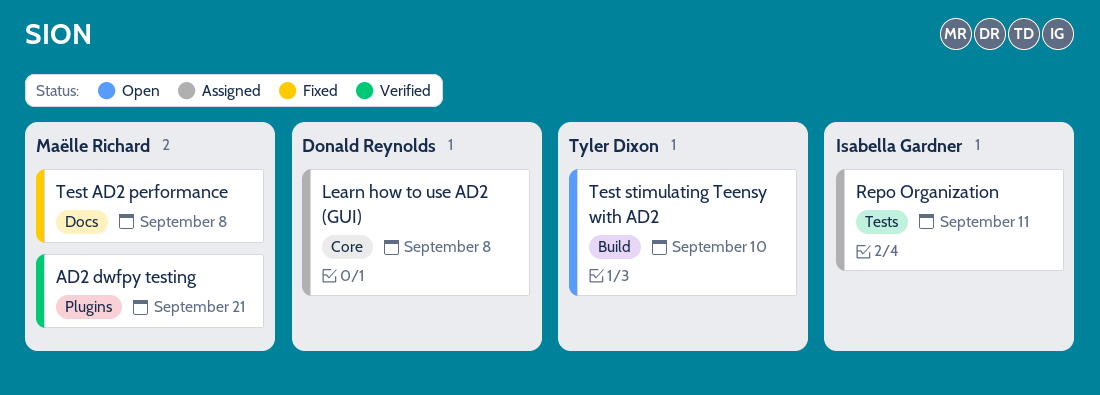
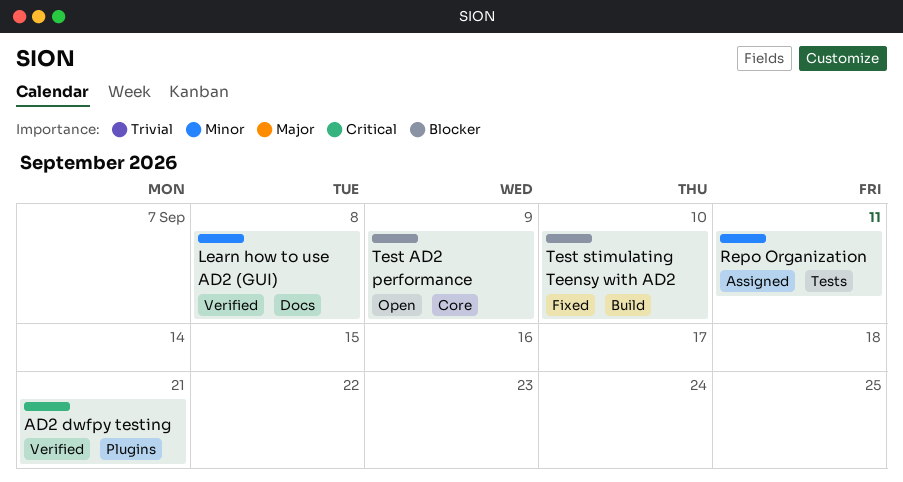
Learn how to use AD2 (GUI), status: Assigned -> Verified
Learn how to use AD2 (GUI), label: Core -> Docs
Test AD2 performance, status: Fixed -> Open
Test AD2 performance, label: Docs -> Core
Test AD2 performance, due: Sep 8 -> Sep 9
Test stimulating Teensy with AD2, status: Open -> Fixed

